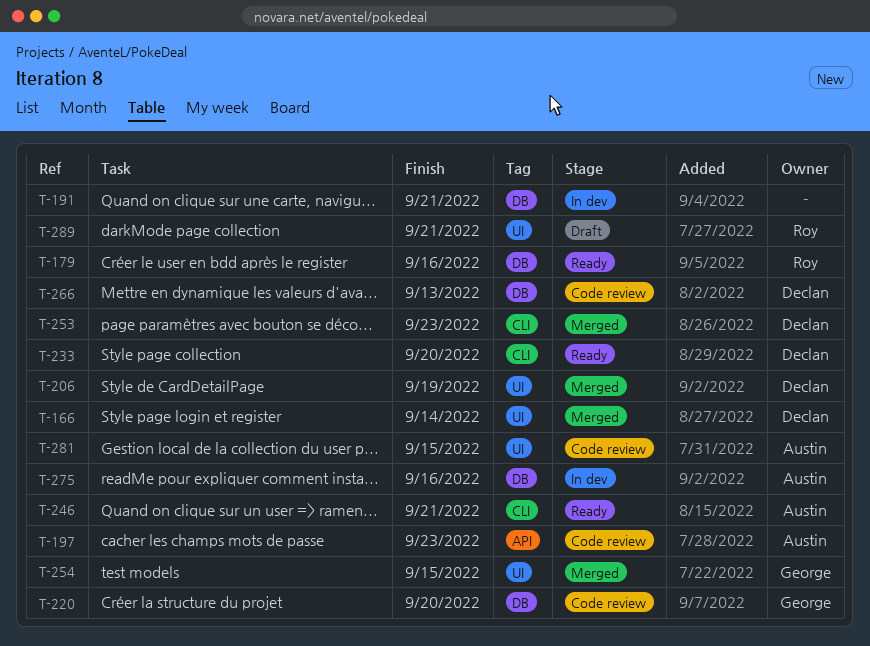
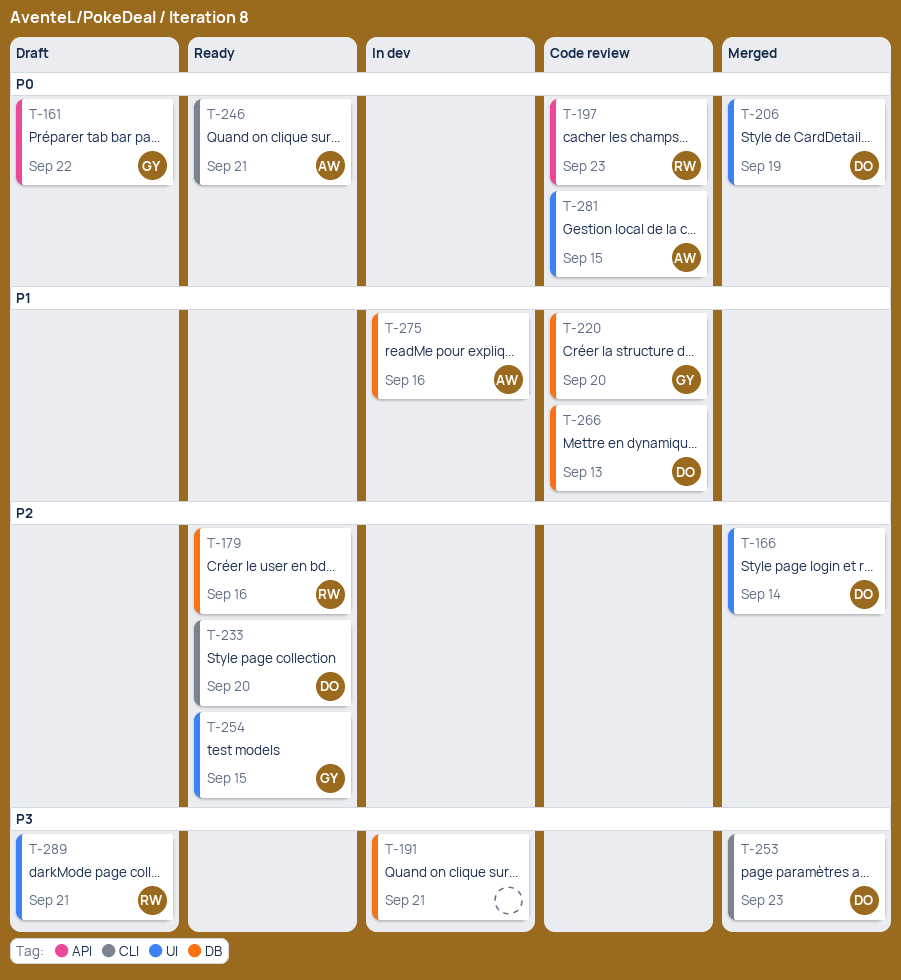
T-161: none -> present
T-197, owner: Austin -> Roy
T-254, status: Merged -> Ready

